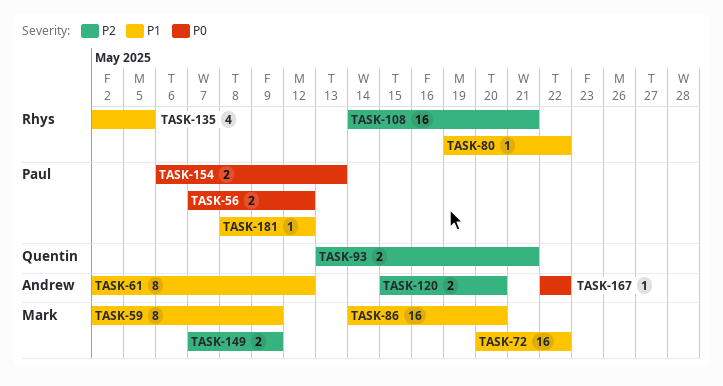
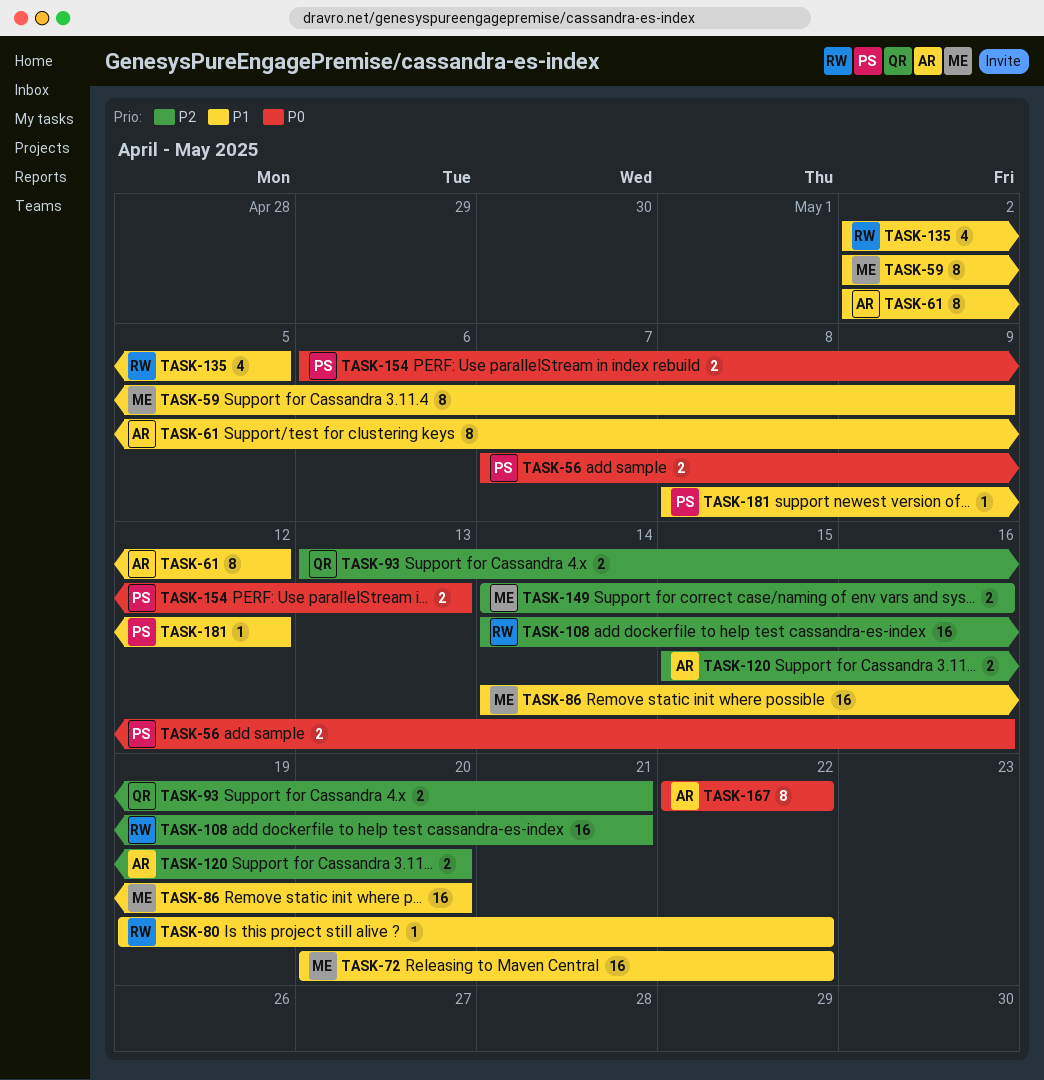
TASK-56, due: May 12 -> May 16
TASK-149, start: May 7 -> May 14
TASK-149, due: May 9 -> May 16
TASK-167, estimate: 1 -> 8

